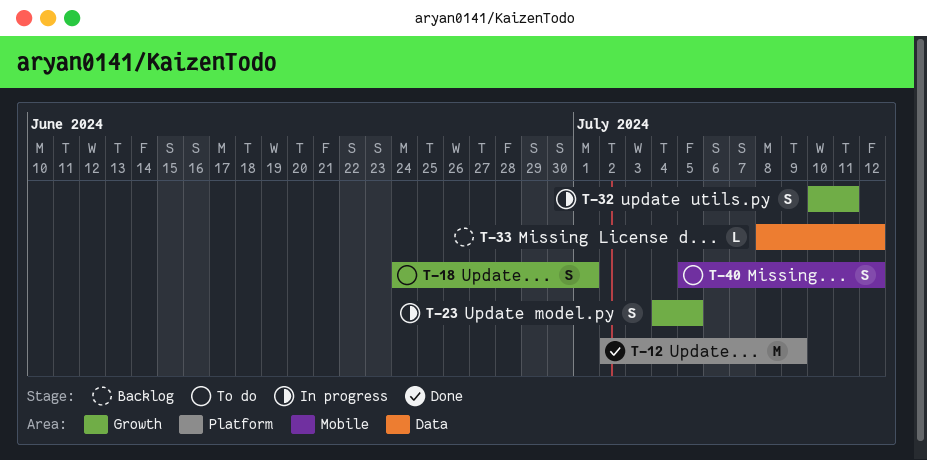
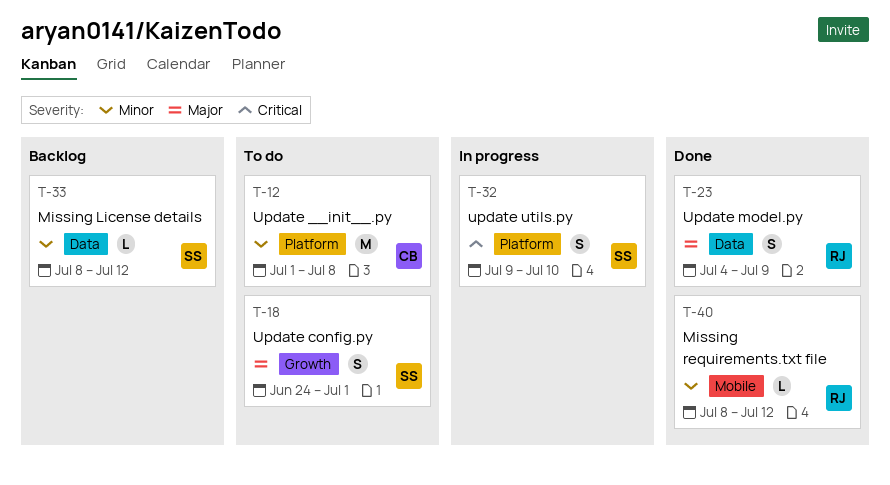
T-12, status: Done -> To do
T-12, start: Jul 2 -> Jul 1
T-12, due: Jul 9 -> Jul 8
T-23, status: In progress -> Done
T-23, label: Growth -> Data
T-23, due: Jul 5 -> Jul 9
T-32, label: Growth -> Platform
T-32, start: Jul 10 -> Jul 9
T-32, due: Jul 11 -> Jul 10
T-40, status: To do -> Done
T-40, estimate: S -> L
T-40, start: Jul 5 -> Jul 8

